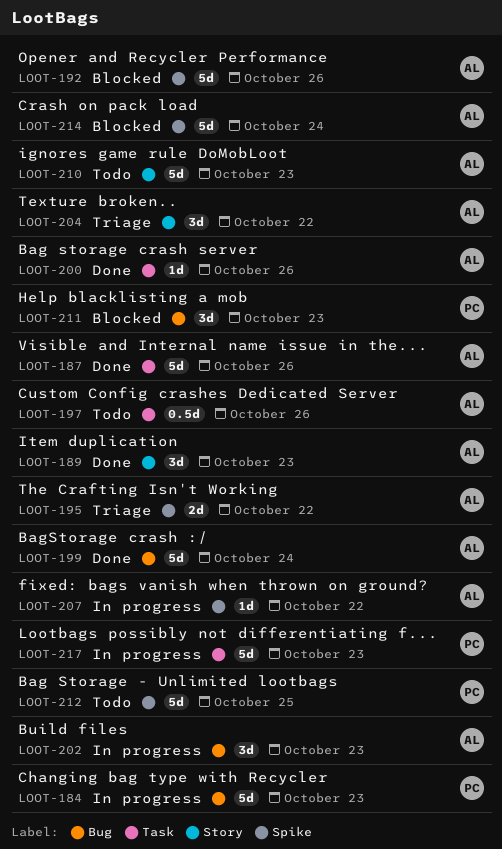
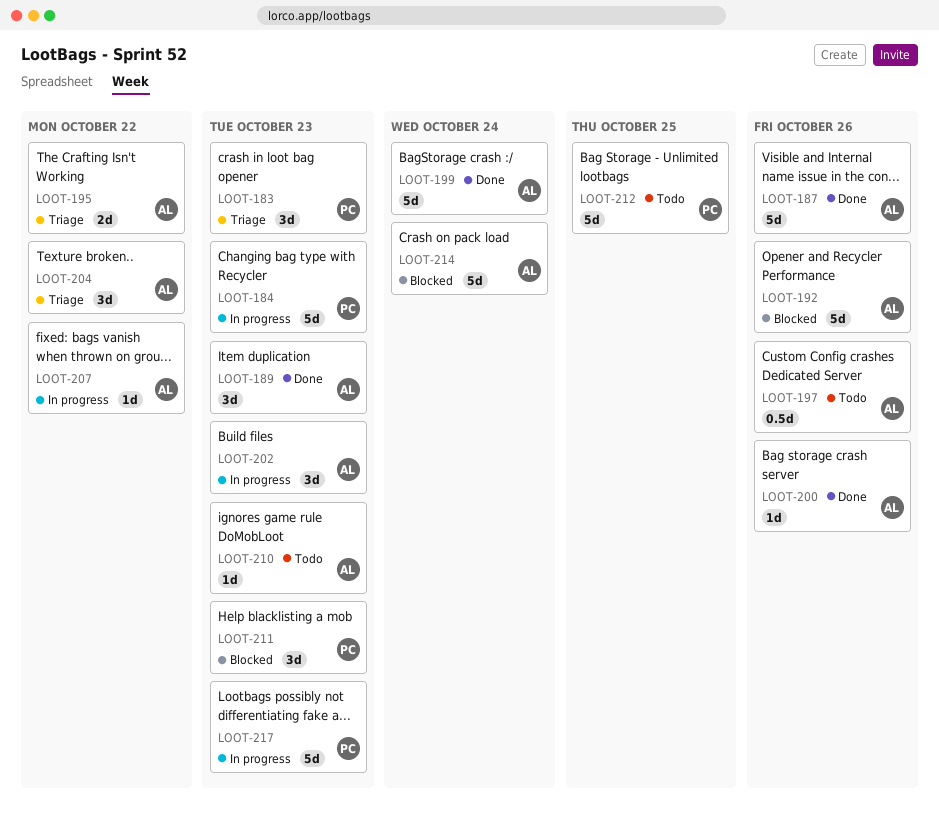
LOOT-183: none -> present
LOOT-210, estimate: 5d -> 1d

